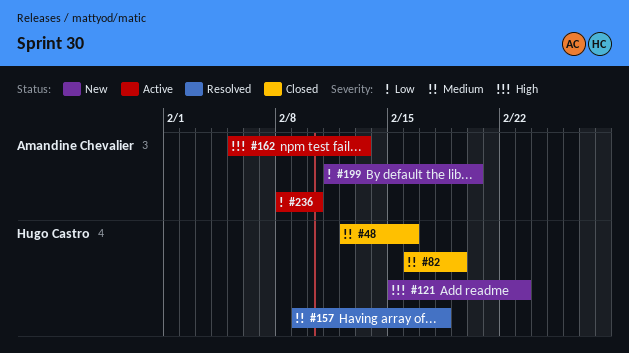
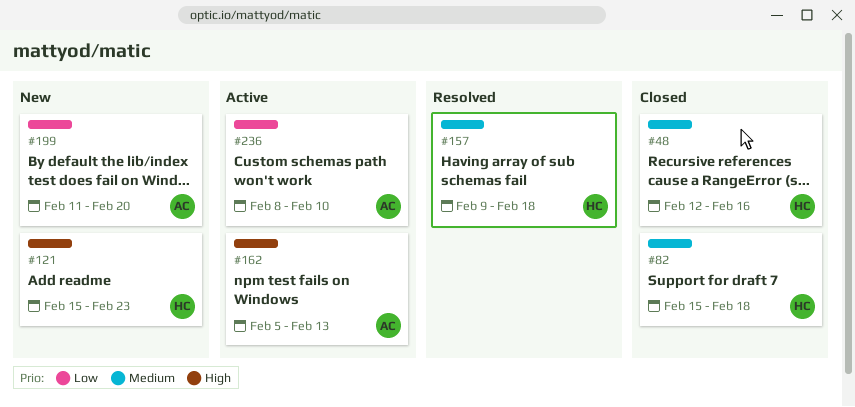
#82, start: Feb 16 -> Feb 15
#82, due: Feb 19 -> Feb 18

